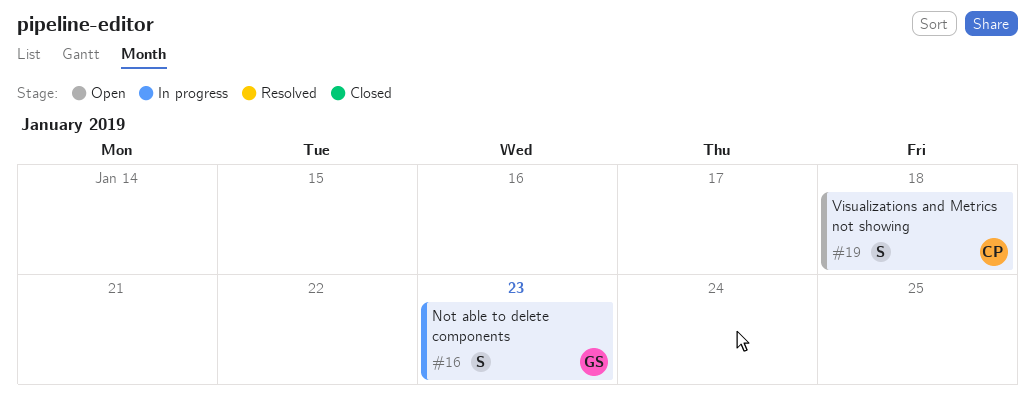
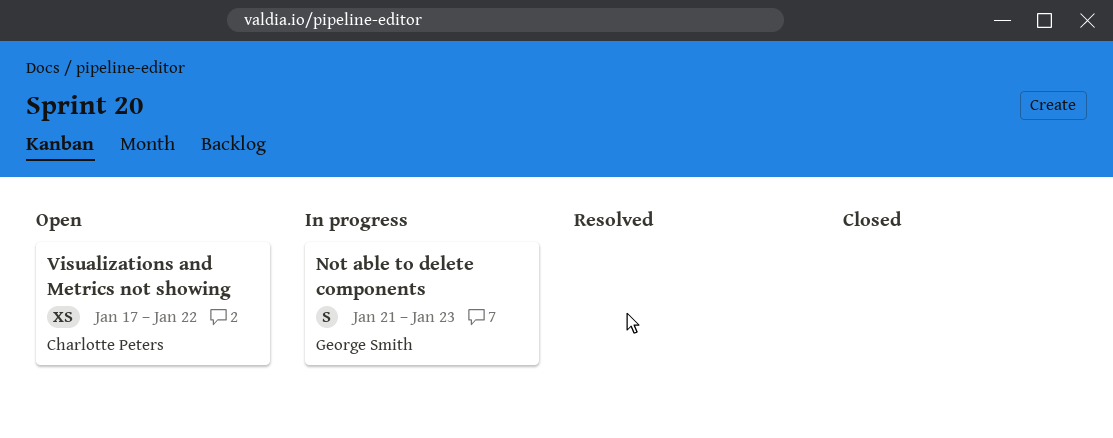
Visualizations and Metrics not showing, estimate: S -> XS
Visualizations and Metrics not showing, due: Jan 18 -> Jan 22

